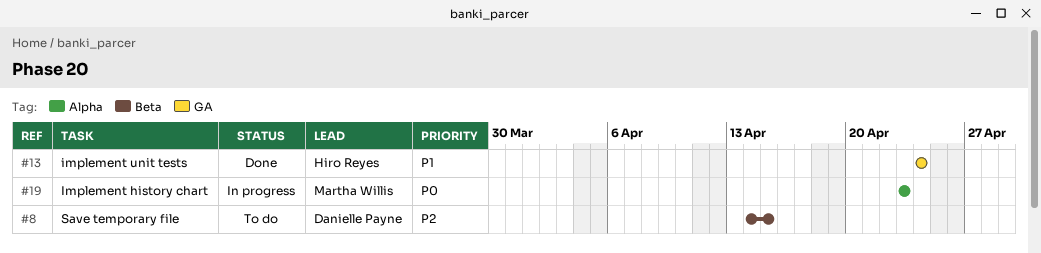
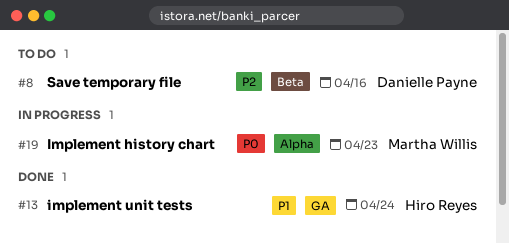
#8, due: Apr 15 -> Apr 16

